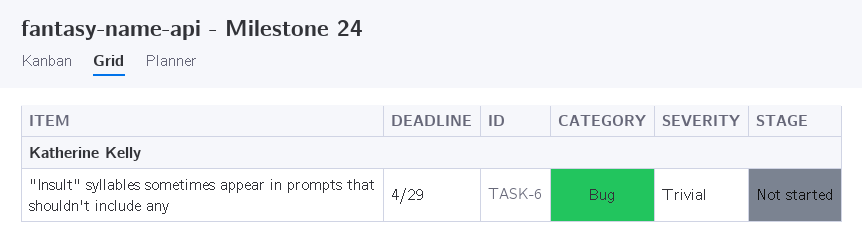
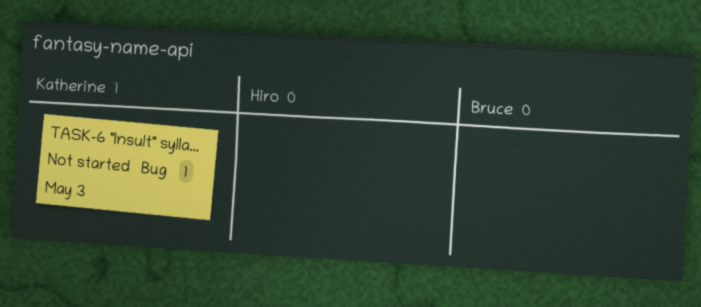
TASK-6, due: Apr 29 -> May 3

